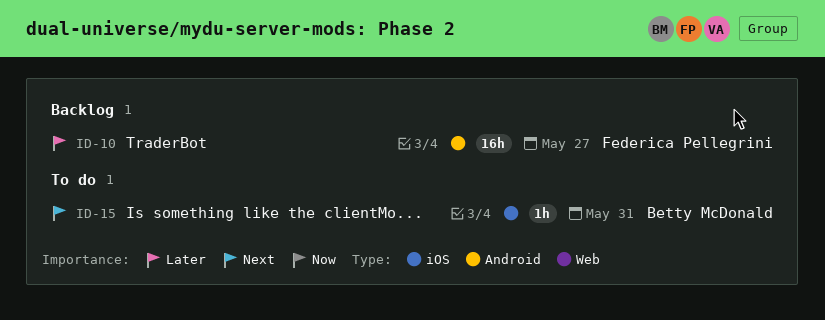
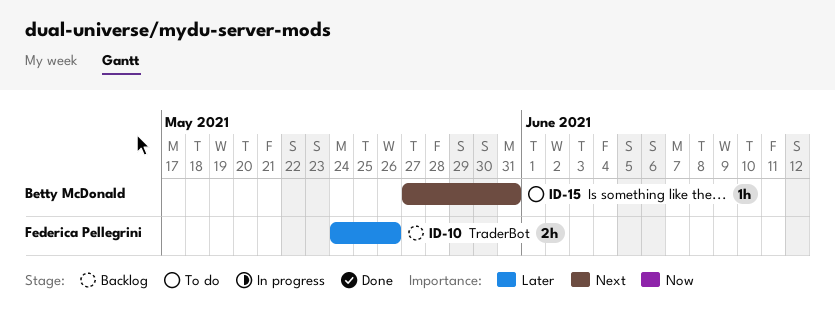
ID-10, estimate: 16h -> 2h
ID-10, due: May 27 -> May 26

